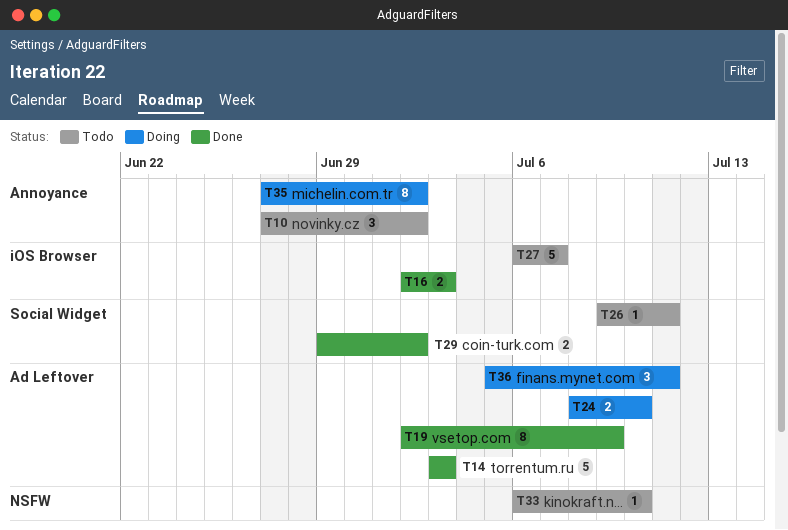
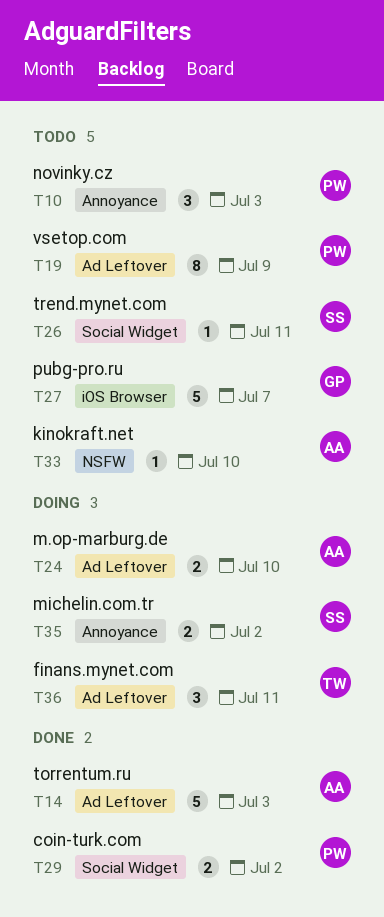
T10, due: Jul 2 -> Jul 3
T16: present -> none
T19, status: Done -> Todo
T35, estimate: 8 -> 2

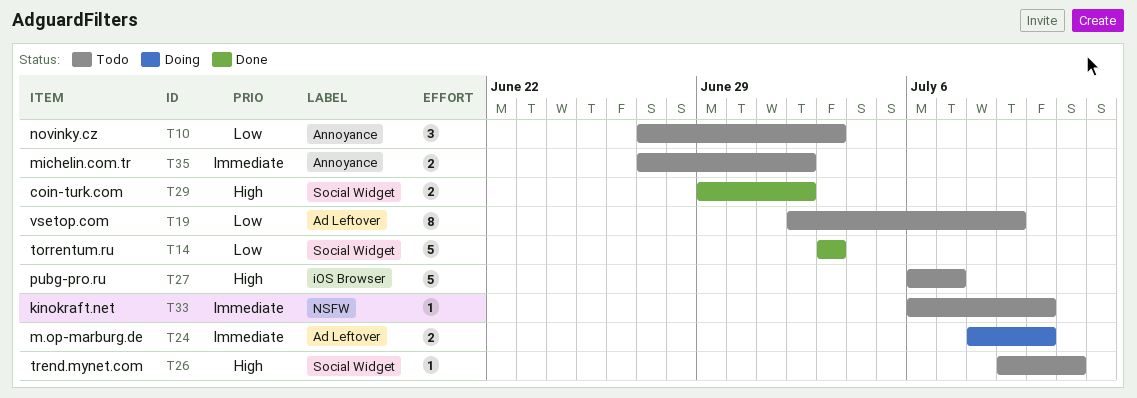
T14, label: Ad Leftover -> Social Widget
T35, status: Doing -> Todo
T36: present -> none

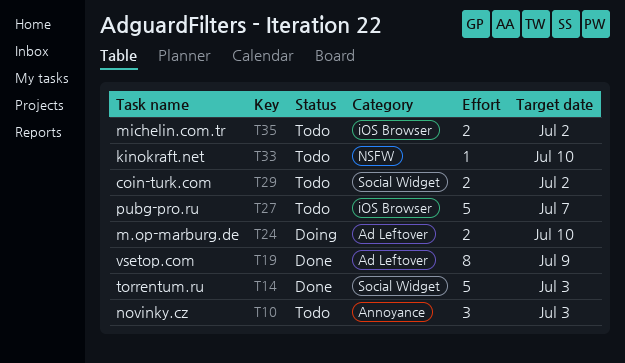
T19, status: Todo -> Done
T26: present -> none
T29, status: Done -> Todo
T35, label: Annoyance -> iOS Browser

